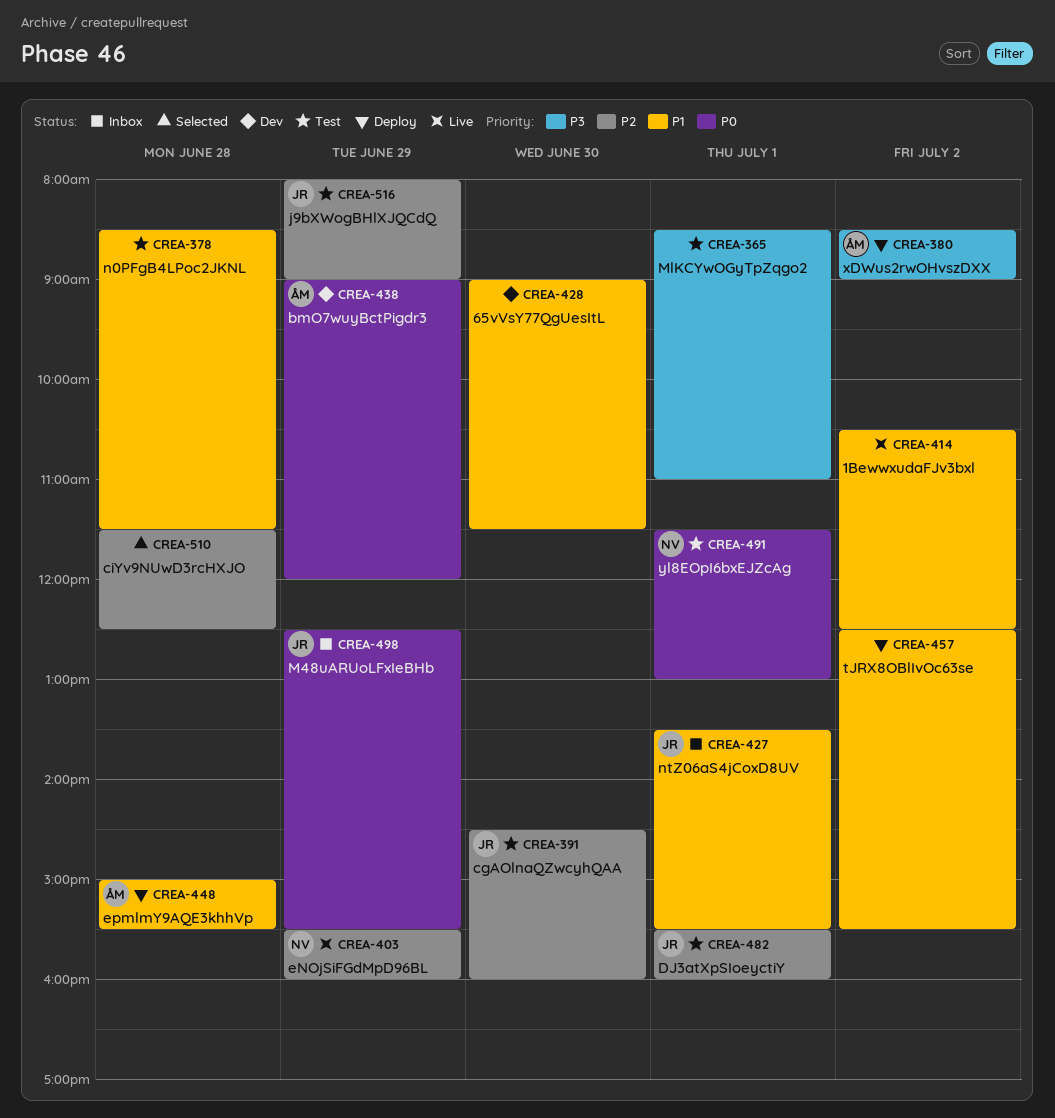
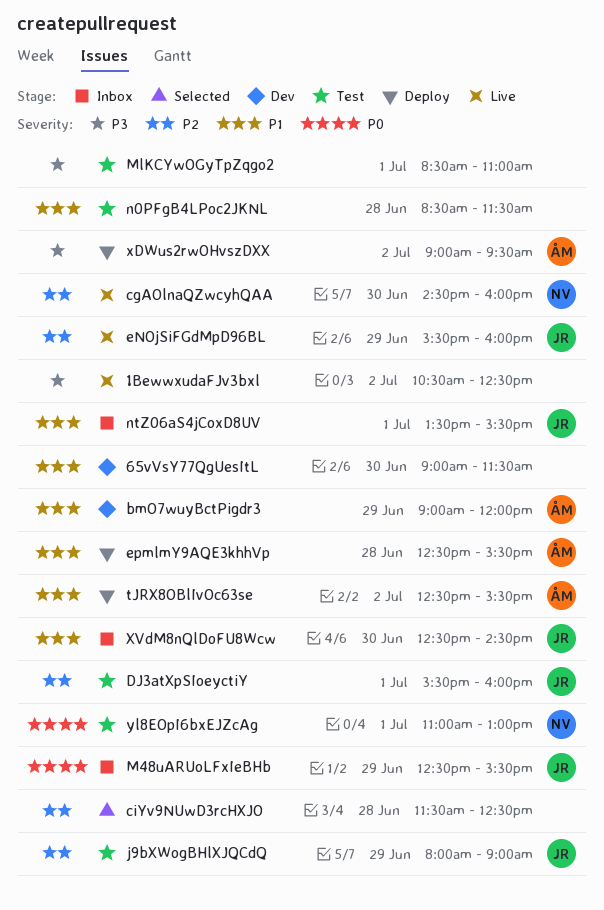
1BewwxudaFJv3bxl, priority: P1 -> P3
bmO7wuyBctPigdr3, priority: P0 -> P1
cgAOlnaQZwcyhQAA, status: Test -> Live
cgAOlnaQZwcyhQAA, owner: JR -> NV
eNOjSiFGdMpD96BL, owner: NV -> JR
epmlmY9AQE3khhVp, begins: 15:00 -> 12:30
tJRX8OBlIvOc63se, owner: none -> ÅM
xDWus2rwOHvszDXX, begins: 08:30 -> 09:00
xDWus2rwOHvszDXX, ends: 09:00 -> 09:30
XVdM8nQlDoFU8Wcw: none -> present
yl8EOpI6bxEJZcAg, begins: 11:30 -> 11:00

